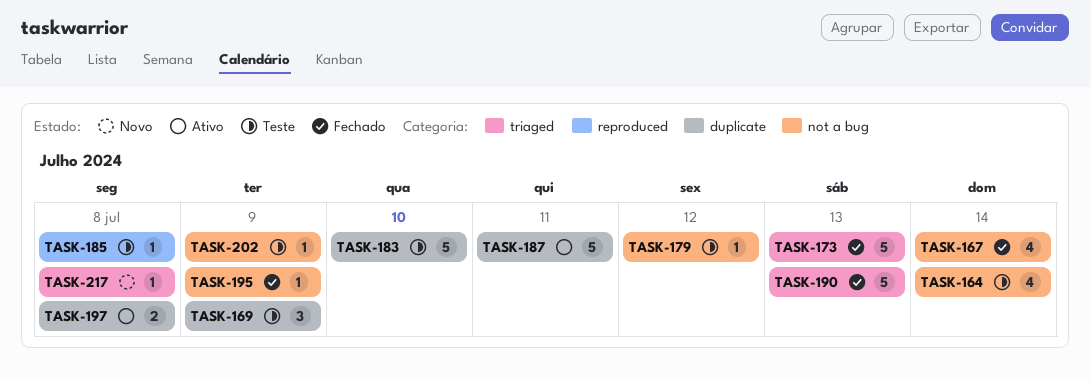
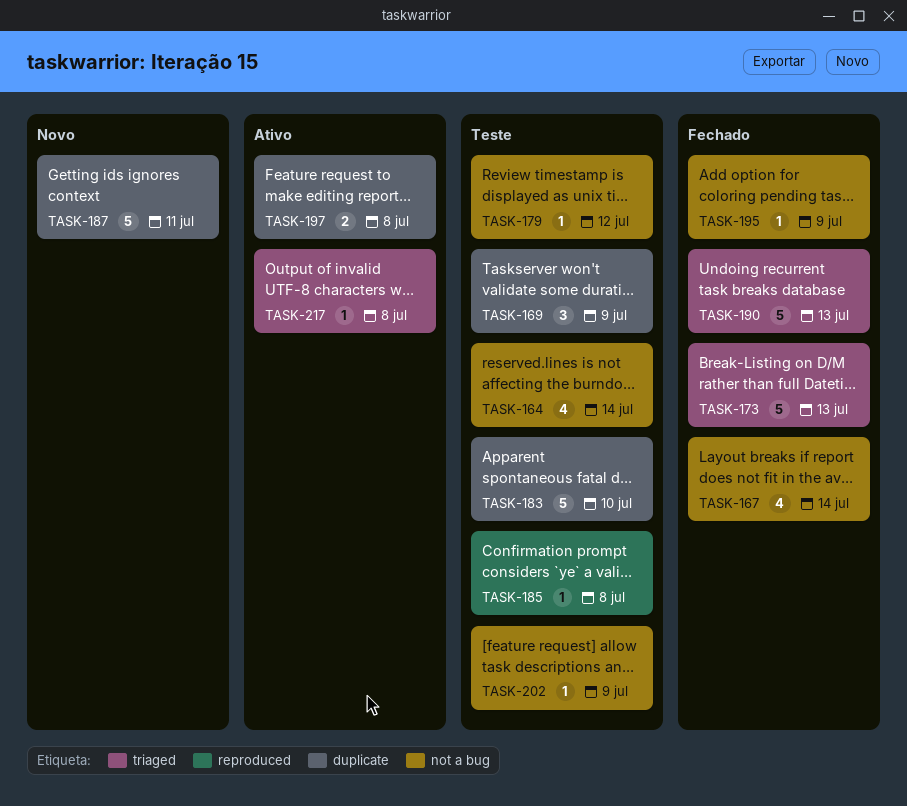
TASK-187, status: Ativo -> Novo
TASK-217, status: Novo -> Ativo

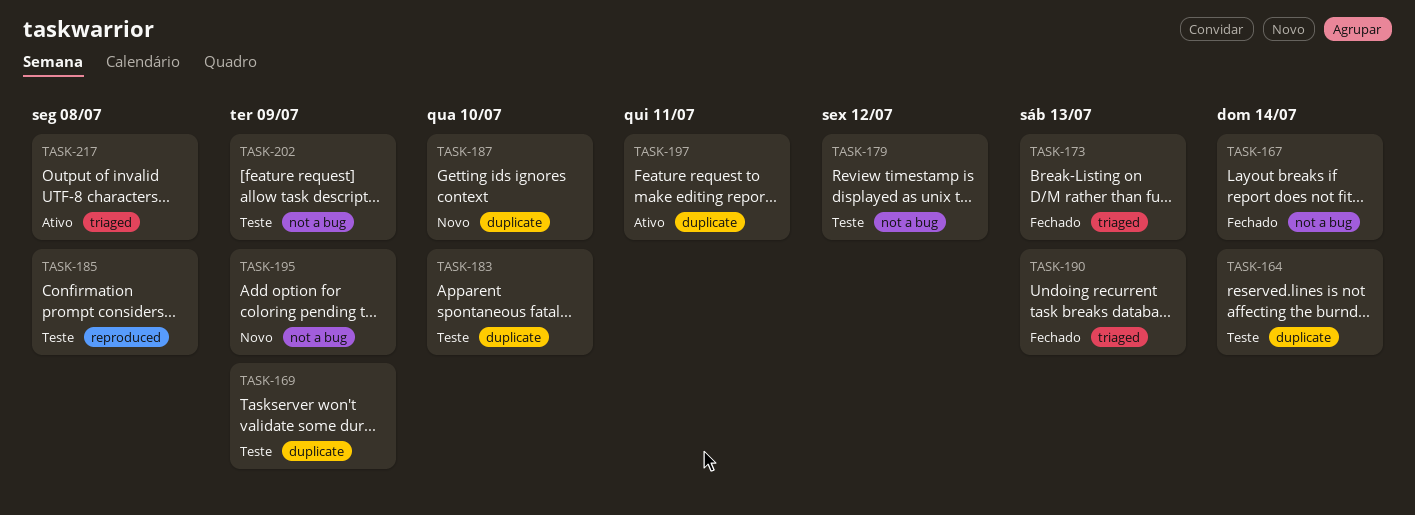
TASK-164, label: not a bug -> duplicate
TASK-187, due: Jul 11 -> Jul 10
TASK-195, status: Fechado -> Novo
TASK-197, due: Jul 8 -> Jul 11

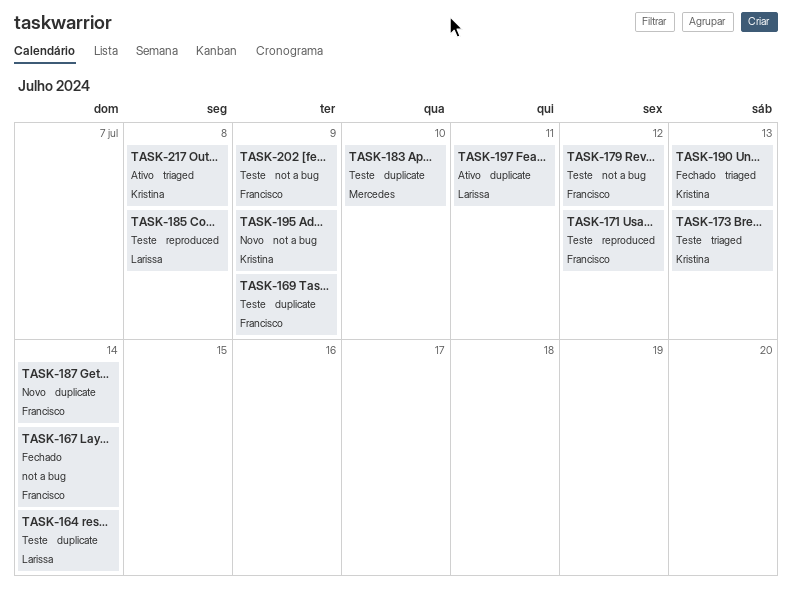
TASK-171: none -> present
TASK-173, status: Fechado -> Teste
TASK-187, due: Jul 10 -> Jul 14

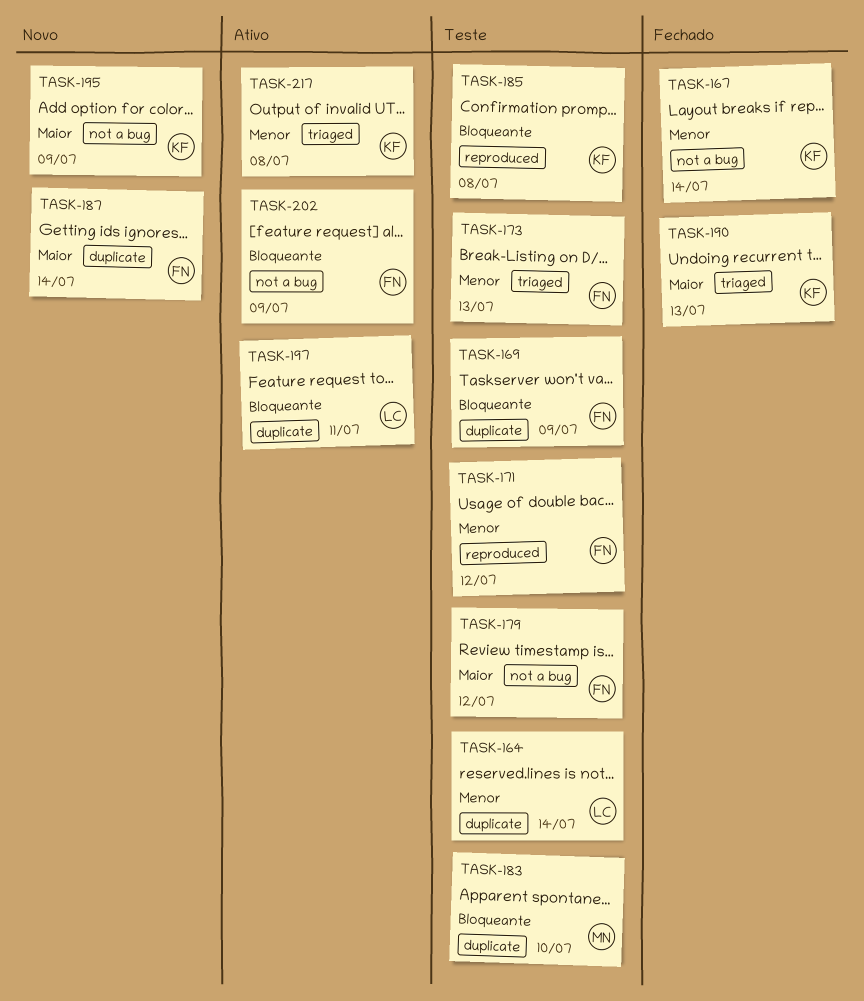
TASK-167, owner: Francisco -> Kristina
TASK-173, owner: Kristina -> Francisco
TASK-185, owner: Larissa -> Kristina
TASK-202, status: Teste -> Ativo

